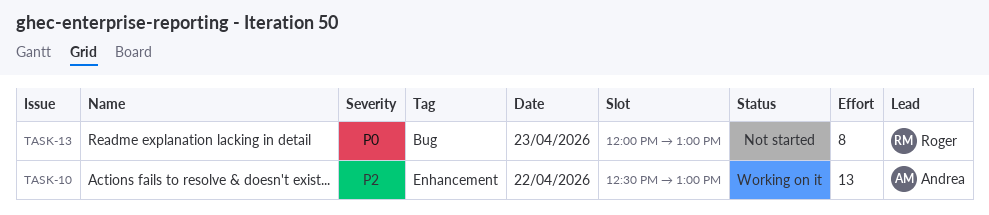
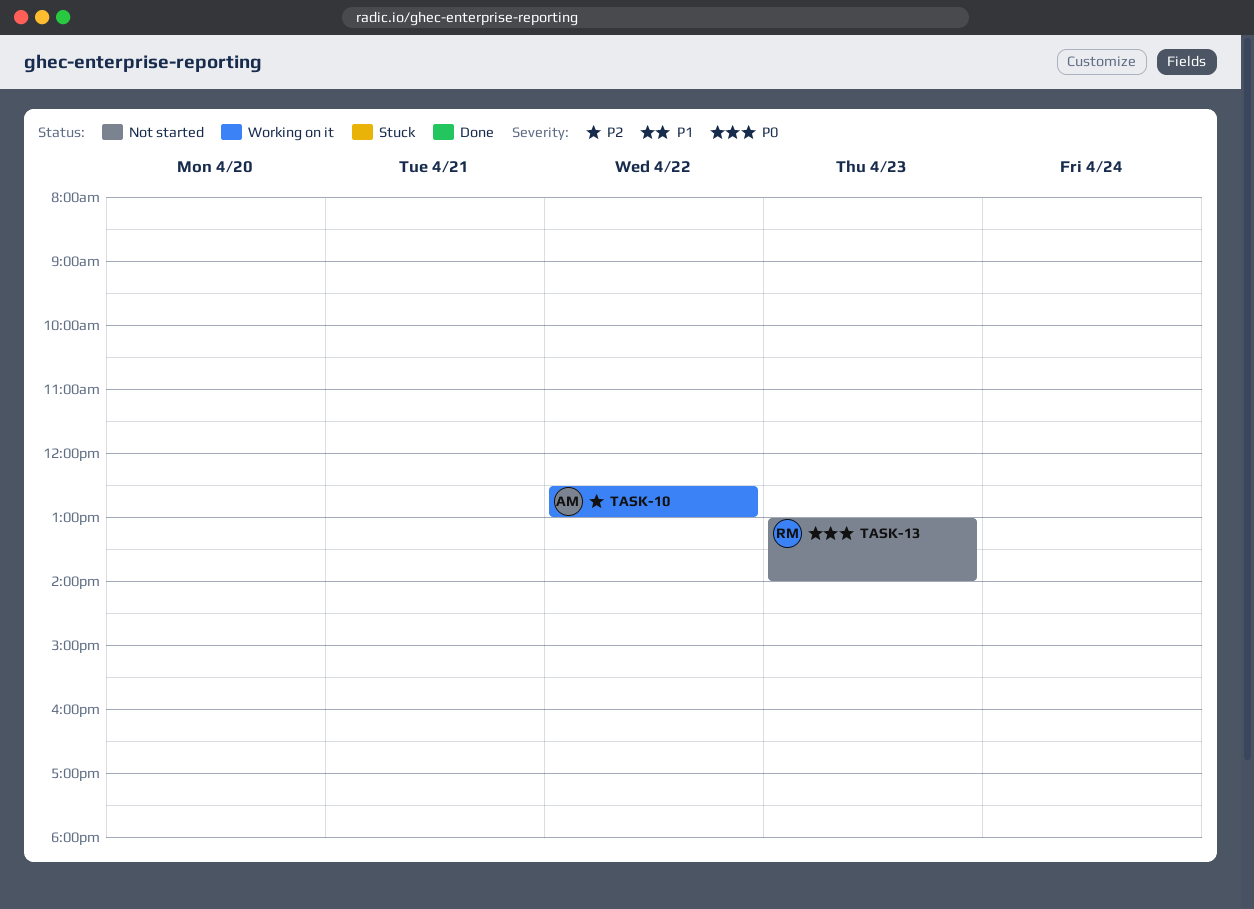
TASK-13, begins: 12:00 -> 13:00
TASK-13, ends: 13:00 -> 14:00

